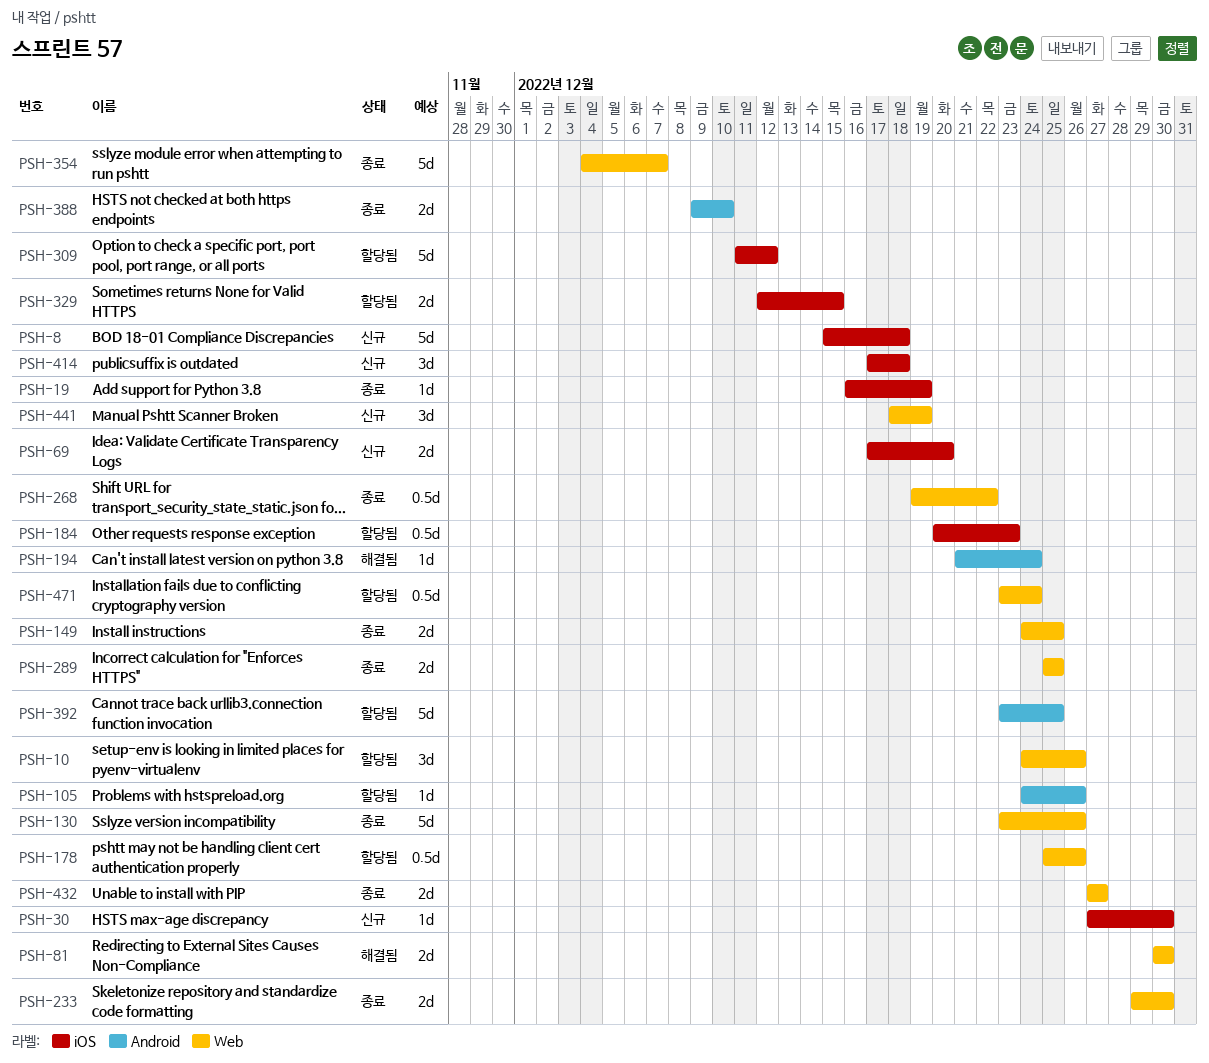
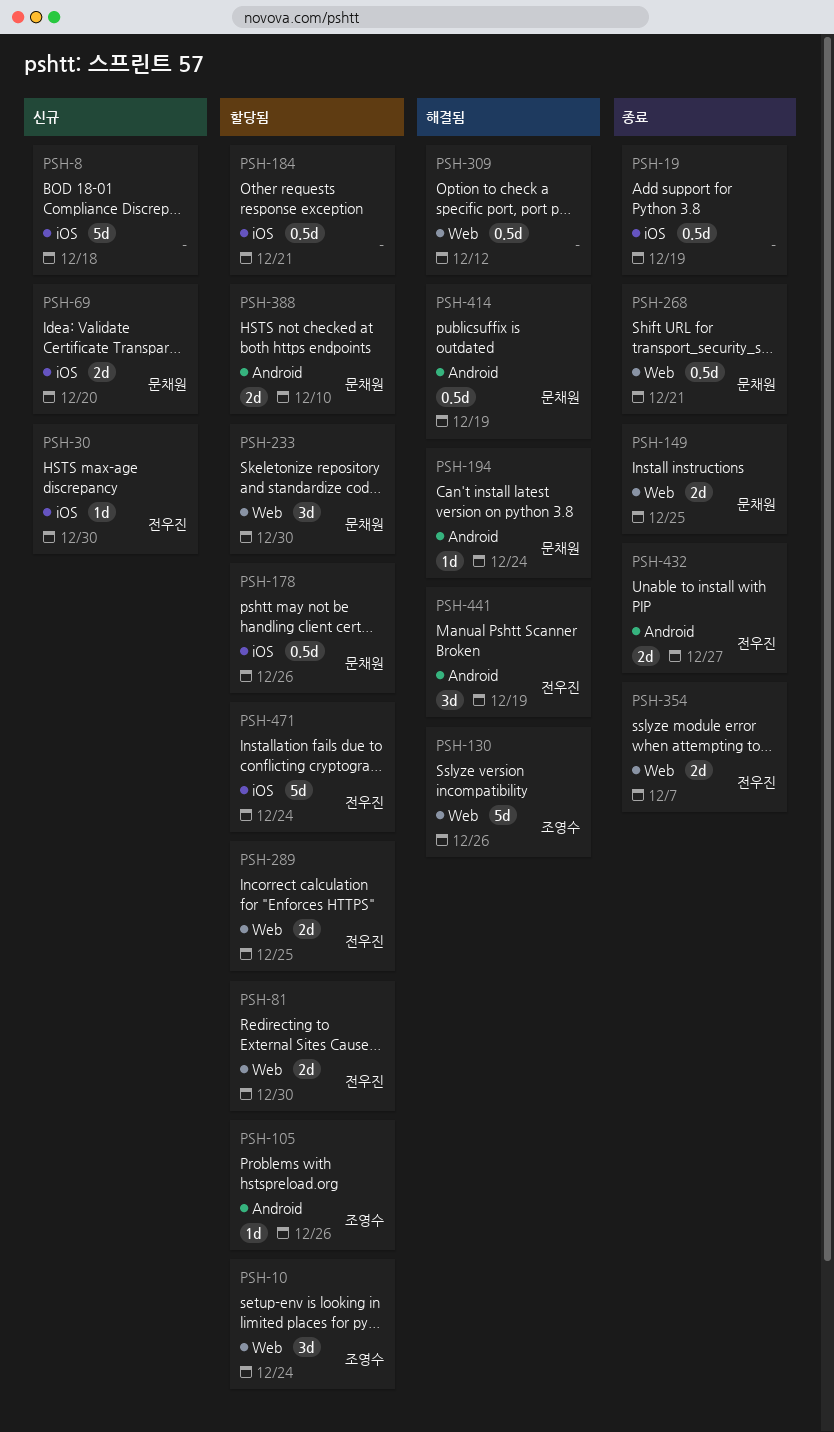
PSH-10, due: Dec 26 -> Dec 24
PSH-19, estimate: 1d -> 0.5d
PSH-81, status: 해결됨 -> 할당됨
PSH-130, status: 종료 -> 해결됨
PSH-178, label: Web -> iOS
PSH-184, due: Dec 23 -> Dec 21
PSH-233, status: 종료 -> 할당됨
PSH-233, estimate: 2d -> 3d
PSH-268, due: Dec 22 -> Dec 21
PSH-289, status: 종료 -> 할당됨
PSH-309, status: 할당됨 -> 해결됨
PSH-309, label: iOS -> Web
PSH-309, estimate: 5d -> 0.5d
PSH-329: present -> none
PSH-354, estimate: 5d -> 2d
PSH-388, status: 종료 -> 할당됨
PSH-392: present -> none
PSH-414, status: 신규 -> 해결됨
PSH-414, label: iOS -> Android
PSH-414, estimate: 3d -> 0.5d
PSH-414, due: Dec 18 -> Dec 19
PSH-432, label: Web -> Android
PSH-441, status: 신규 -> 해결됨
PSH-441, label: Web -> Android
PSH-471, label: Web -> iOS
PSH-471, estimate: 0.5d -> 5d

